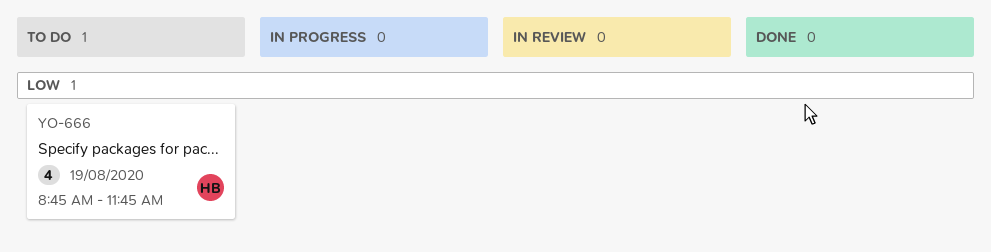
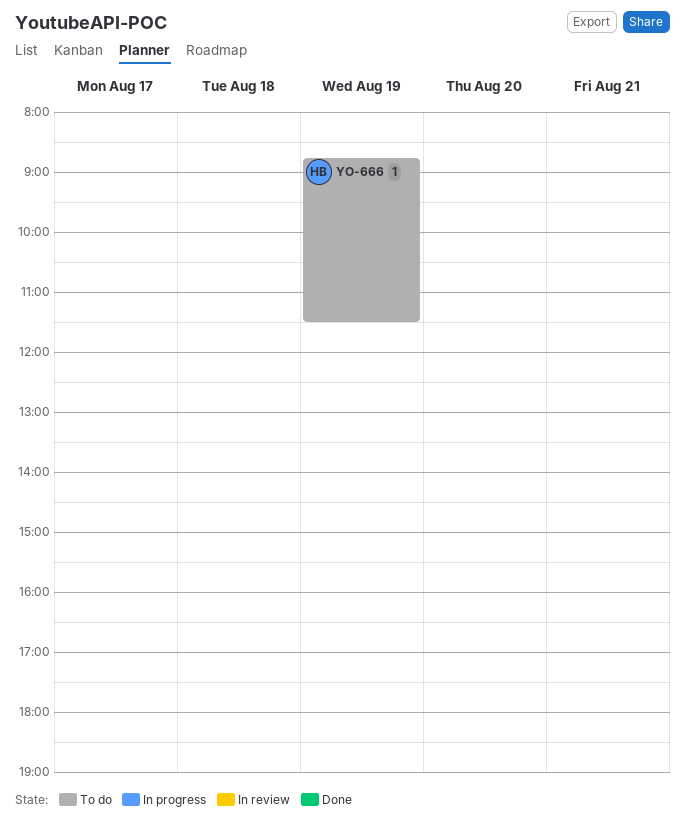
YO-666, estimate: 4 -> 1
YO-666, ends: 11:45 -> 11:30

